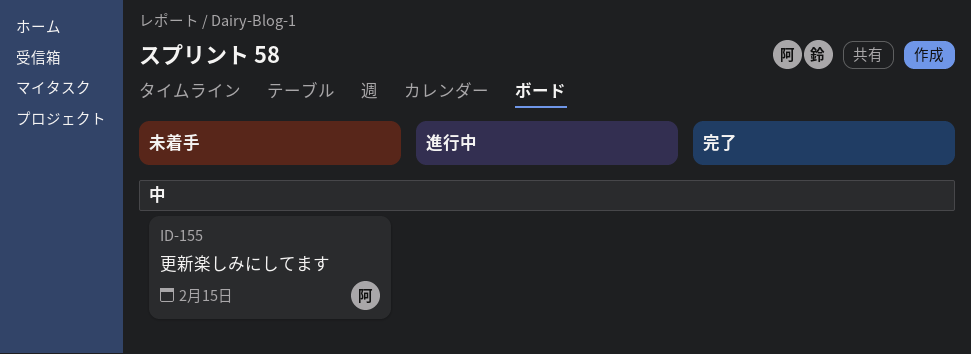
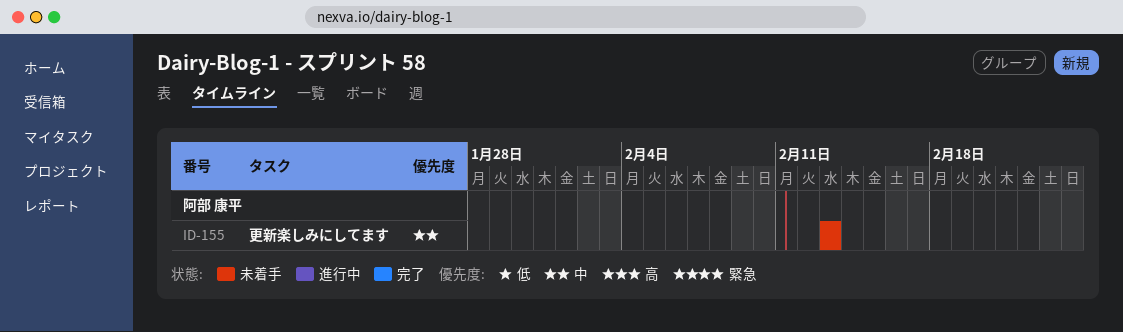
ID-155, due: Feb 15 -> Feb 13

